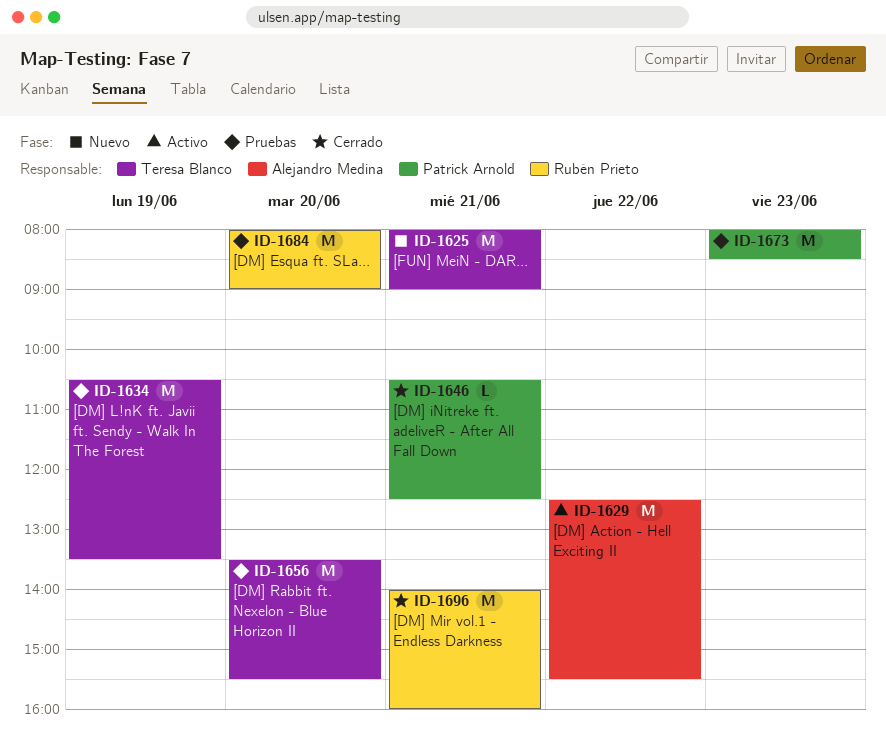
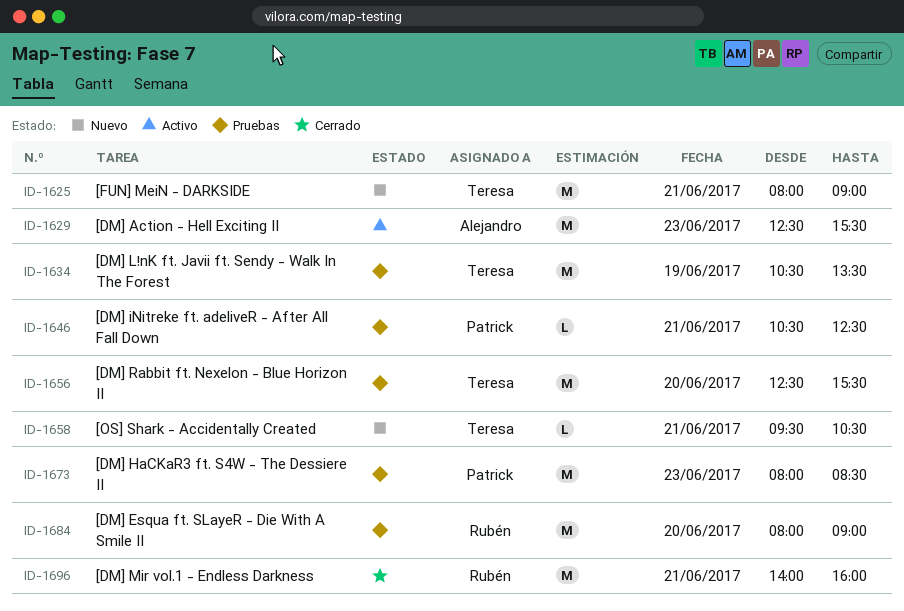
ID-1629, day: Jun 22 -> Jun 23
ID-1646, status: Cerrado -> Pruebas
ID-1656, begins: 13:30 -> 12:30
ID-1658: none -> present

